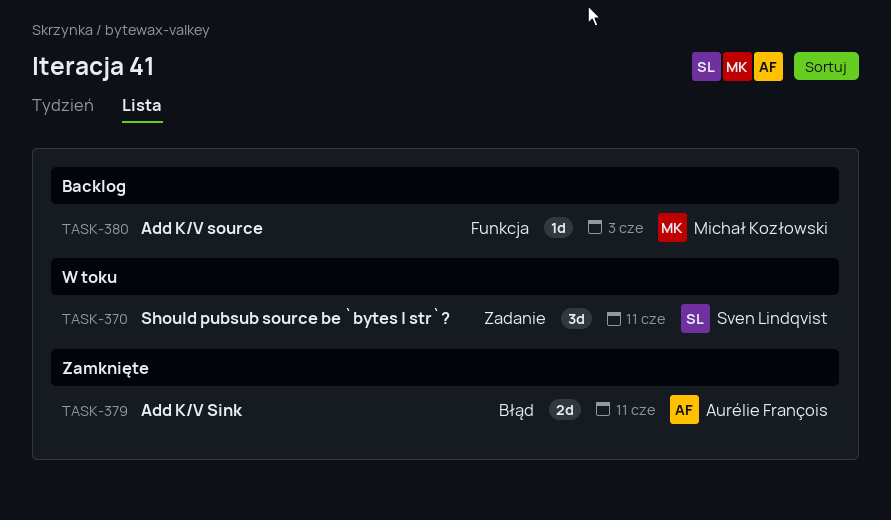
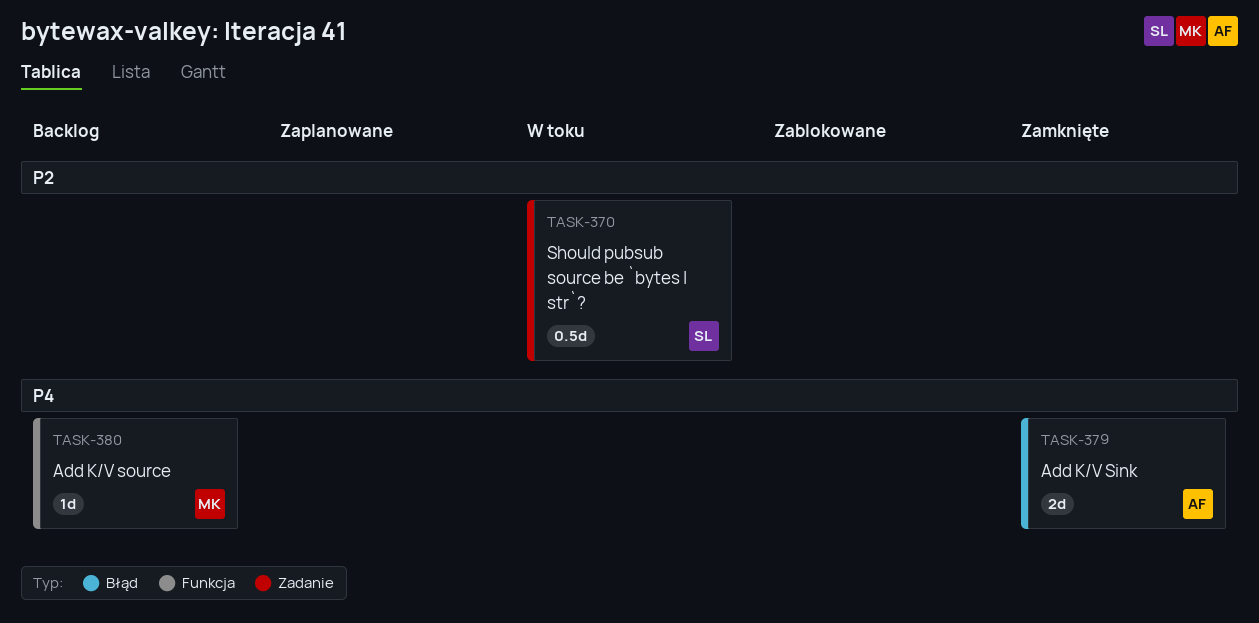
TASK-370, estimate: 3d -> 0.5d

